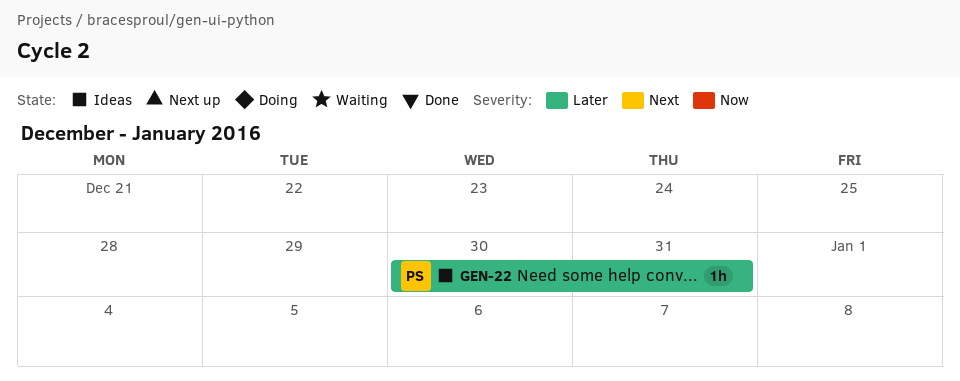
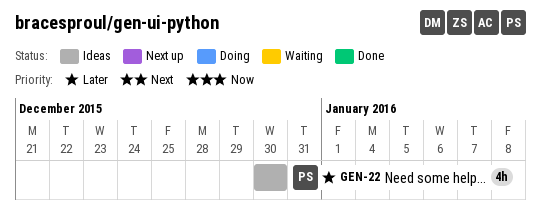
GEN-22, estimate: 1h -> 4h
GEN-22, due: Dec 31 -> Dec 30

